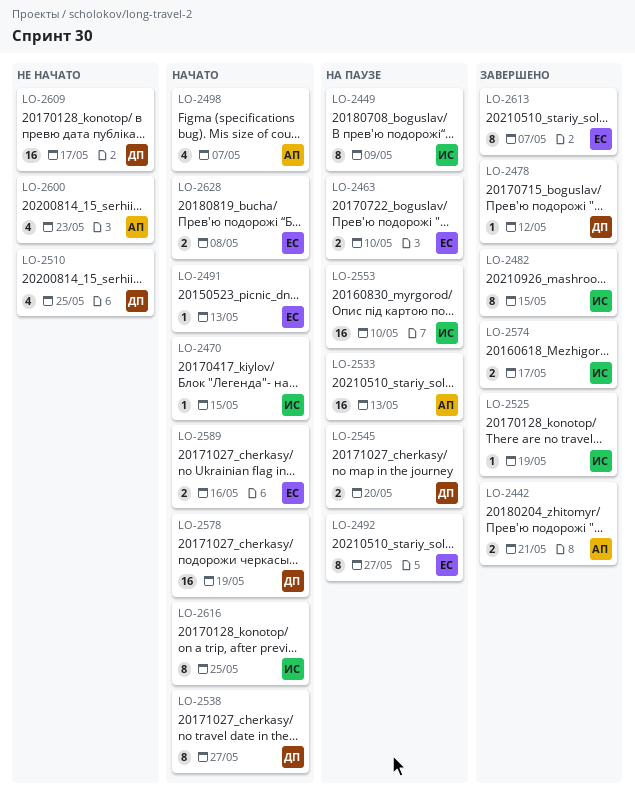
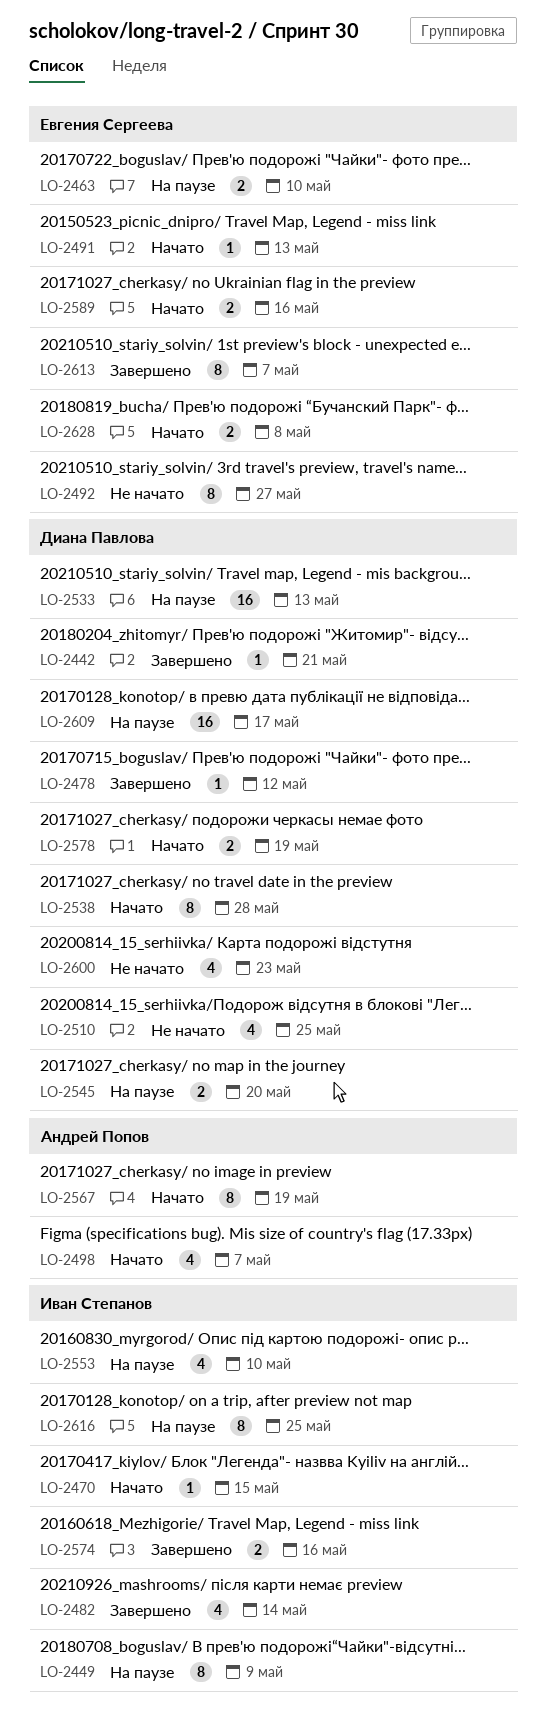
LO-2442, owner: Андрей Попов -> Диана Павлова
LO-2442, estimate: 2 -> 1
LO-2482, estimate: 8 -> 4
LO-2482, due: May 15 -> May 14
LO-2492, status: На паузе -> Не начато
LO-2525: present -> none
LO-2533, owner: Андрей Попов -> Диана Павлова
LO-2538, due: May 27 -> May 28
LO-2553, estimate: 16 -> 4
LO-2567: none -> present
LO-2574, due: May 17 -> May 16
LO-2578, estimate: 16 -> 2
LO-2600, owner: Андрей Попов -> Диана Павлова
LO-2609, status: Не начато -> На паузе
LO-2616, status: Начато -> На паузе

